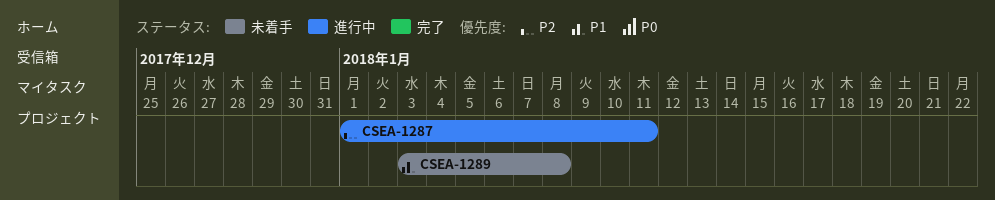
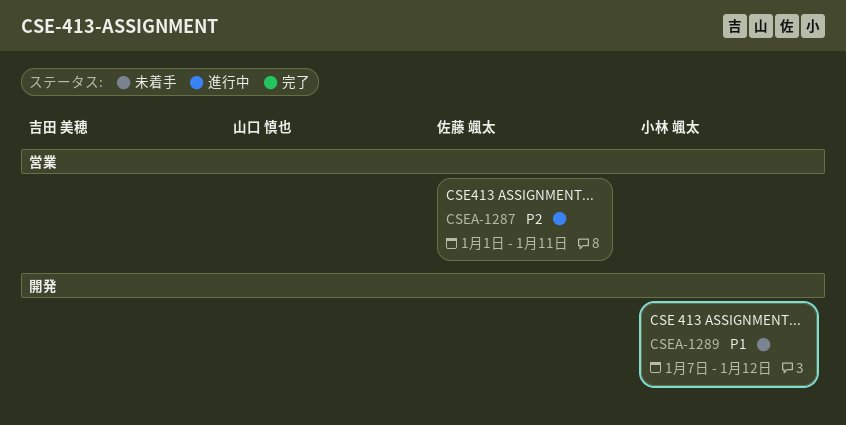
CSEA-1289, start: Jan 3 -> Jan 7
CSEA-1289, due: Jan 8 -> Jan 12

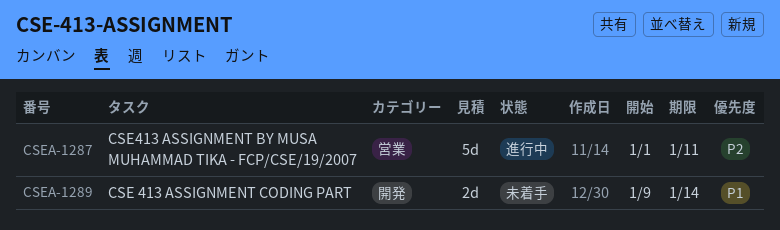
CSEA-1289, start: Jan 7 -> Jan 9
CSEA-1289, due: Jan 12 -> Jan 14

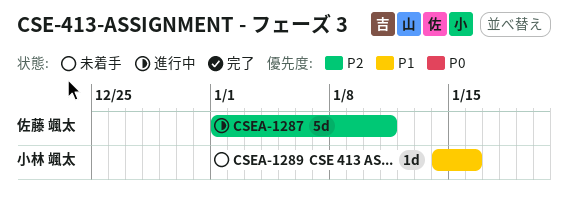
CSEA-1289, estimate: 2d -> 1d
CSEA-1289, start: Jan 9 -> Jan 14
CSEA-1289, due: Jan 14 -> Jan 16

